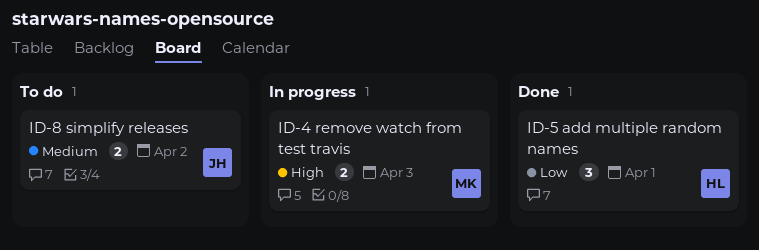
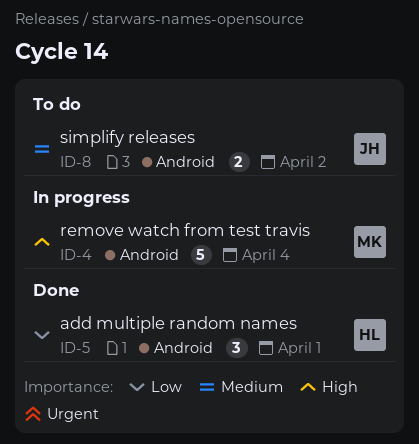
ID-4, estimate: 2 -> 5
ID-4, due: Apr 3 -> Apr 4

